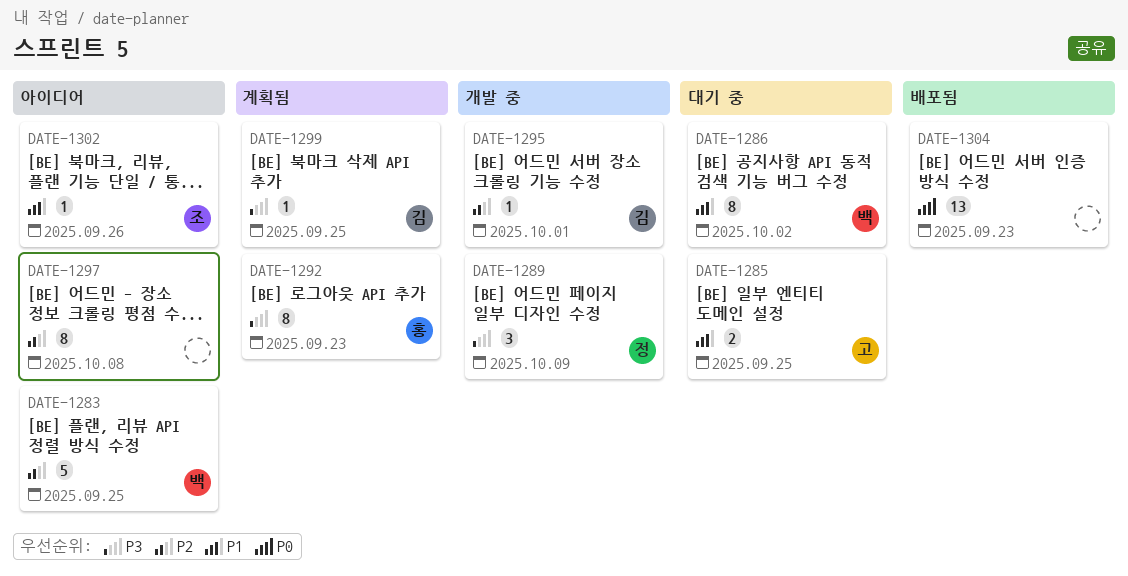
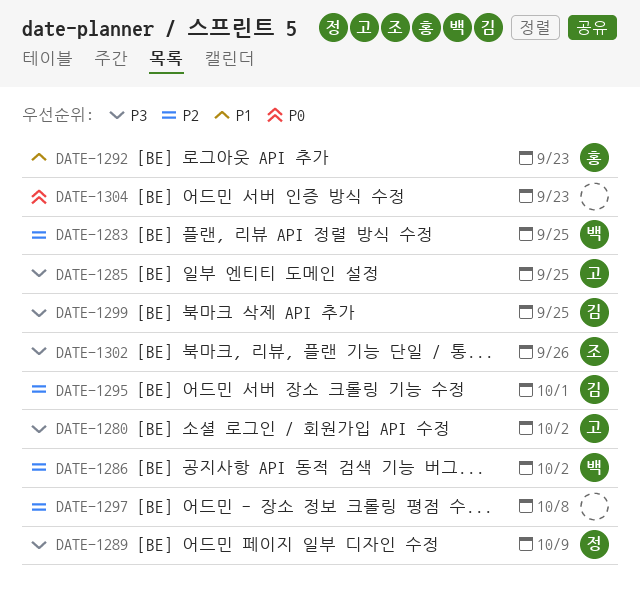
DATE-1280: none -> present
DATE-1285, priority: P1 -> P3
DATE-1286, priority: P1 -> P2
DATE-1292, priority: P3 -> P1
DATE-1302, priority: P1 -> P3

